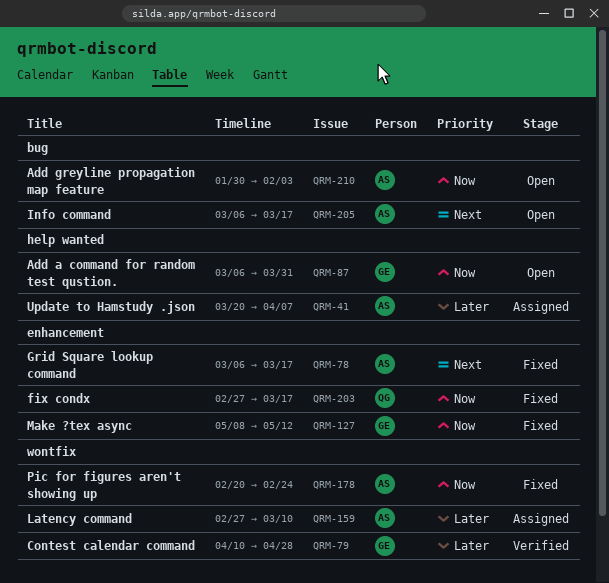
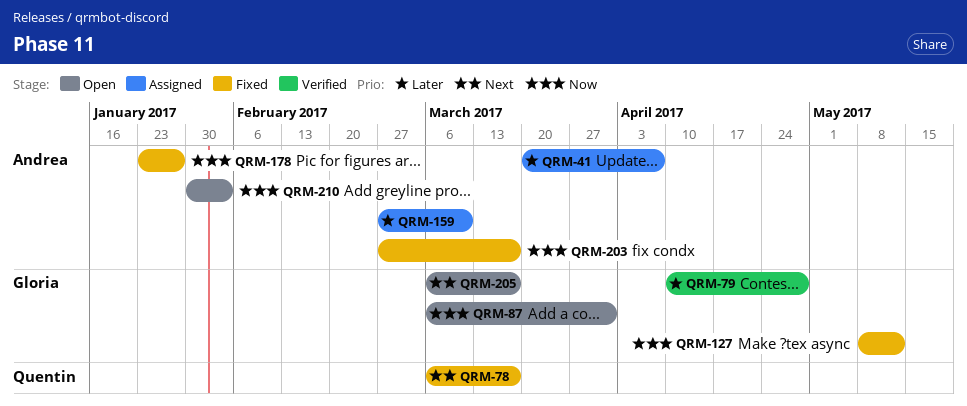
QRM-78, owner: Andrea -> Quentin
QRM-178, start: Feb 20 -> Jan 23
QRM-178, due: Feb 24 -> Jan 27
QRM-203, owner: Quentin -> Andrea
QRM-205, owner: Andrea -> Gloria

